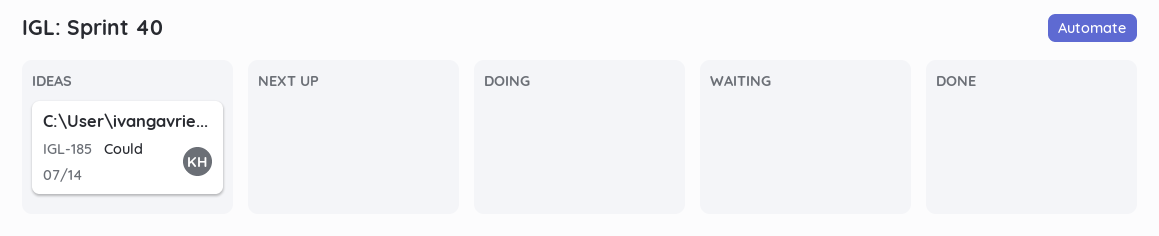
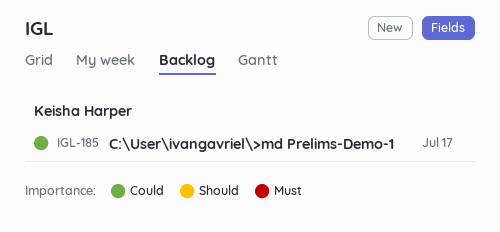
IGL-185, due: Jul 14 -> Jul 17

